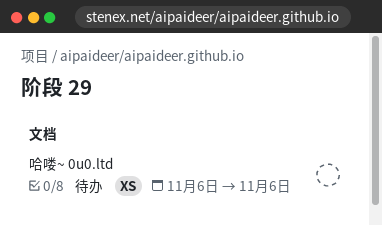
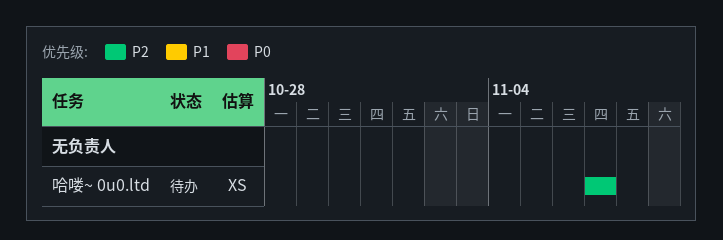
哈喽~ 0u0.ltd, start: Nov 6 -> Nov 7
哈喽~ 0u0.ltd, due: Nov 6 -> Nov 7

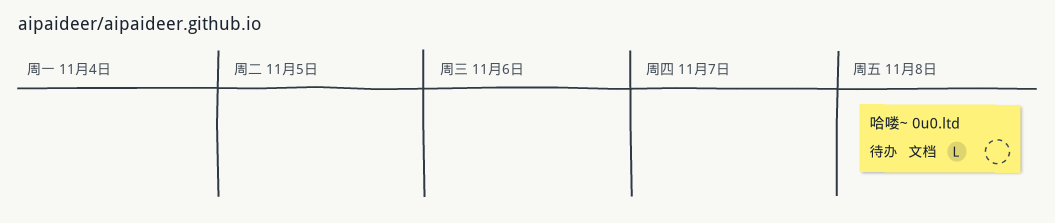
哈喽~ 0u0.ltd, estimate: XS -> L
哈喽~ 0u0.ltd, due: Nov 7 -> Nov 8

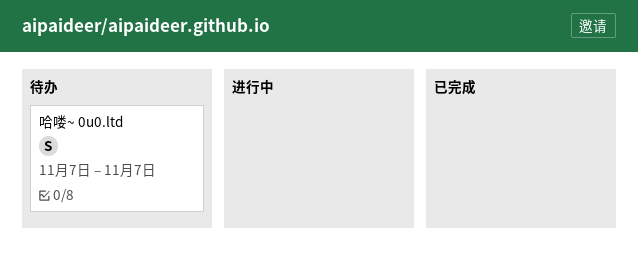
哈喽~ 0u0.ltd, estimate: L -> S
哈喽~ 0u0.ltd, due: Nov 8 -> Nov 7

